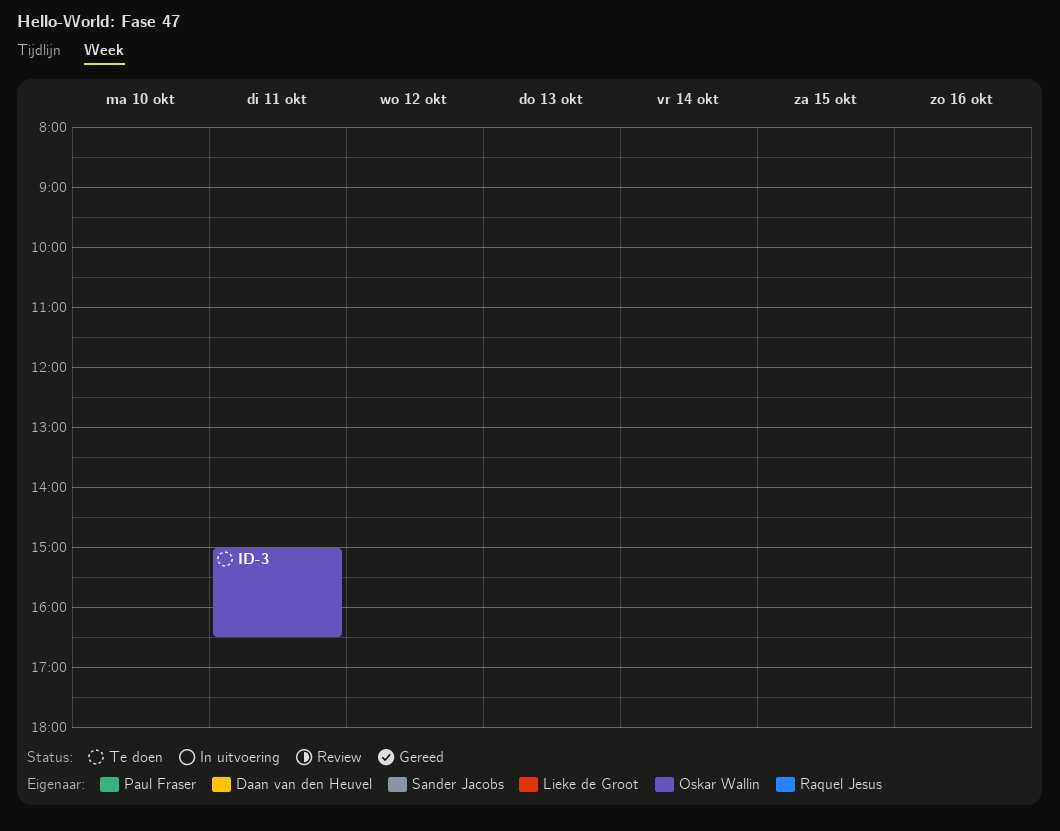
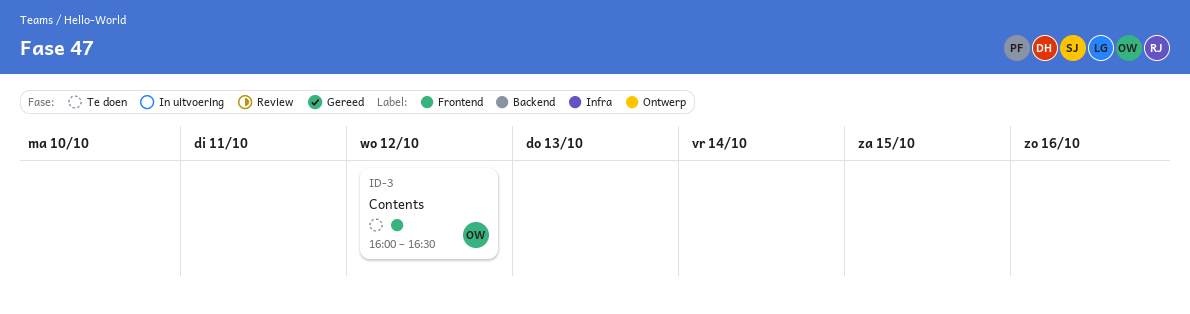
ID-3, day: Oct 11 -> Oct 12
ID-3, begins: 15:00 -> 16:00

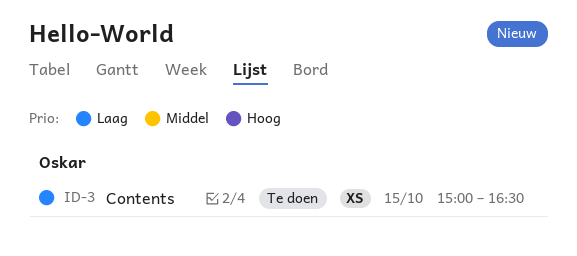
ID-3, day: Oct 12 -> Oct 15
ID-3, begins: 16:00 -> 15:00

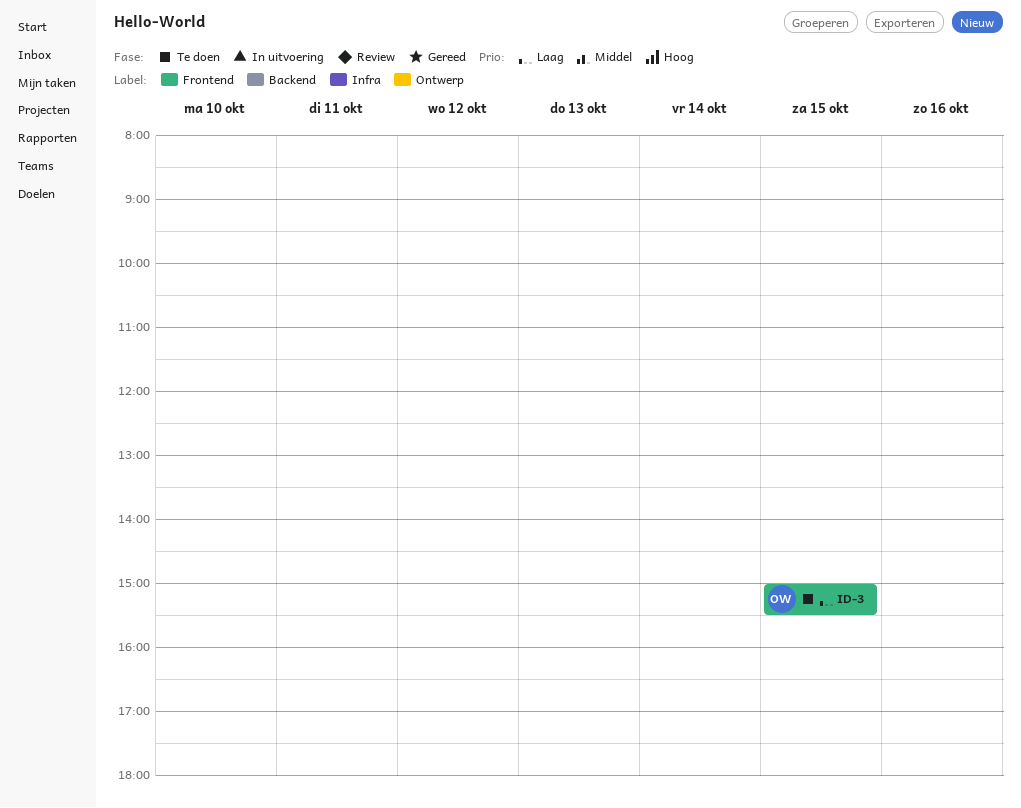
ID-3, ends: 16:30 -> 15:30

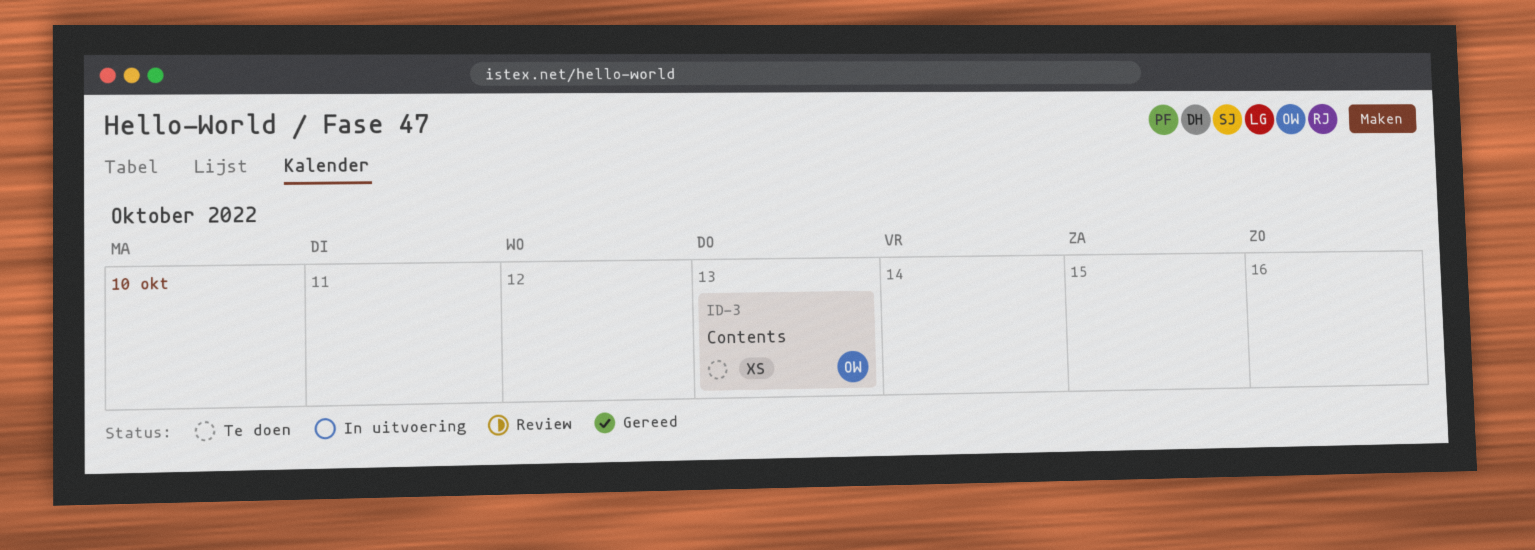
ID-3, day: Oct 15 -> Oct 13

